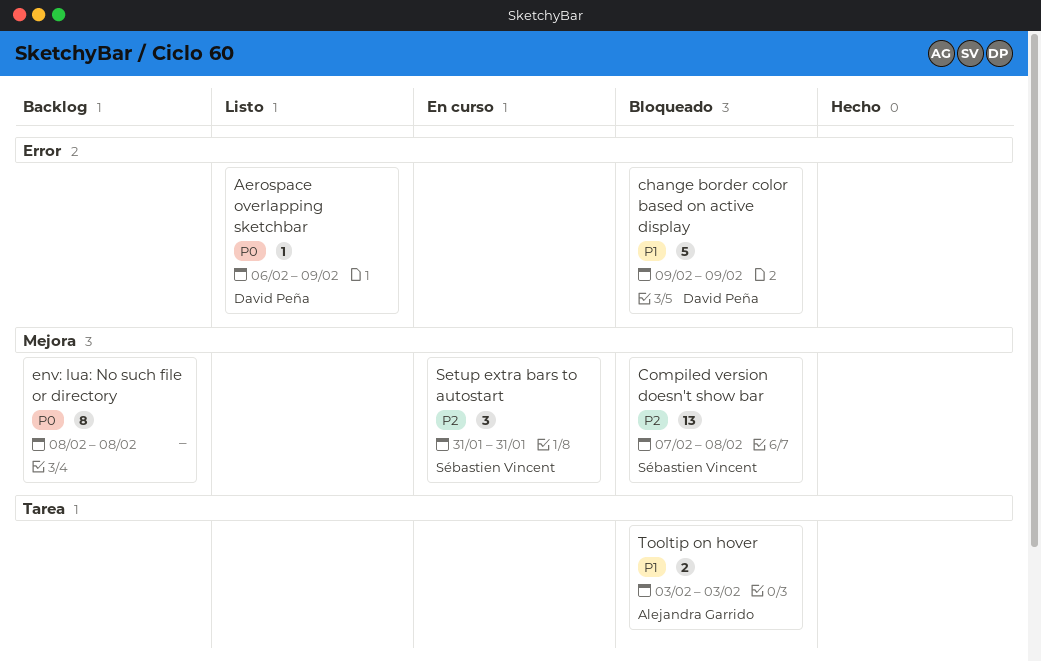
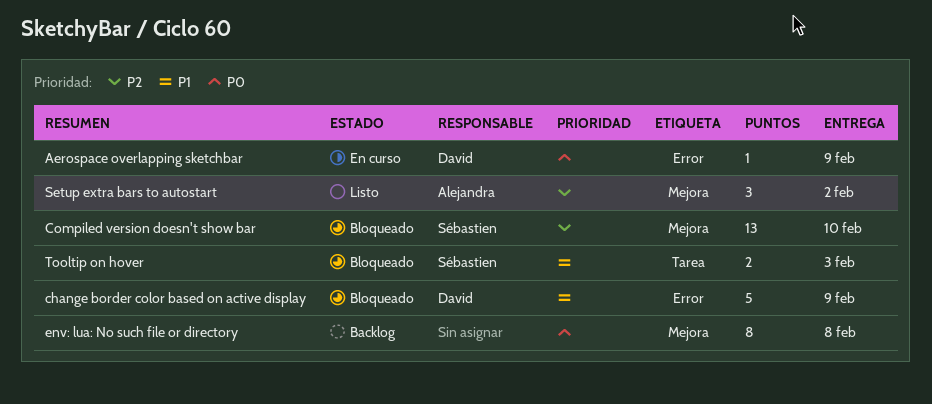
Aerospace overlapping sketchbar, status: Listo -> En curso
Compiled version doesn't show bar, due: Feb 8 -> Feb 10
Setup extra bars to autostart, status: En curso -> Listo
Setup extra bars to autostart, owner: Sébastien Vincent -> Alejandra Garrido
Setup extra bars to autostart, due: Jan 31 -> Feb 2
Tooltip on hover, owner: Alejandra Garrido -> Sébastien Vincent

